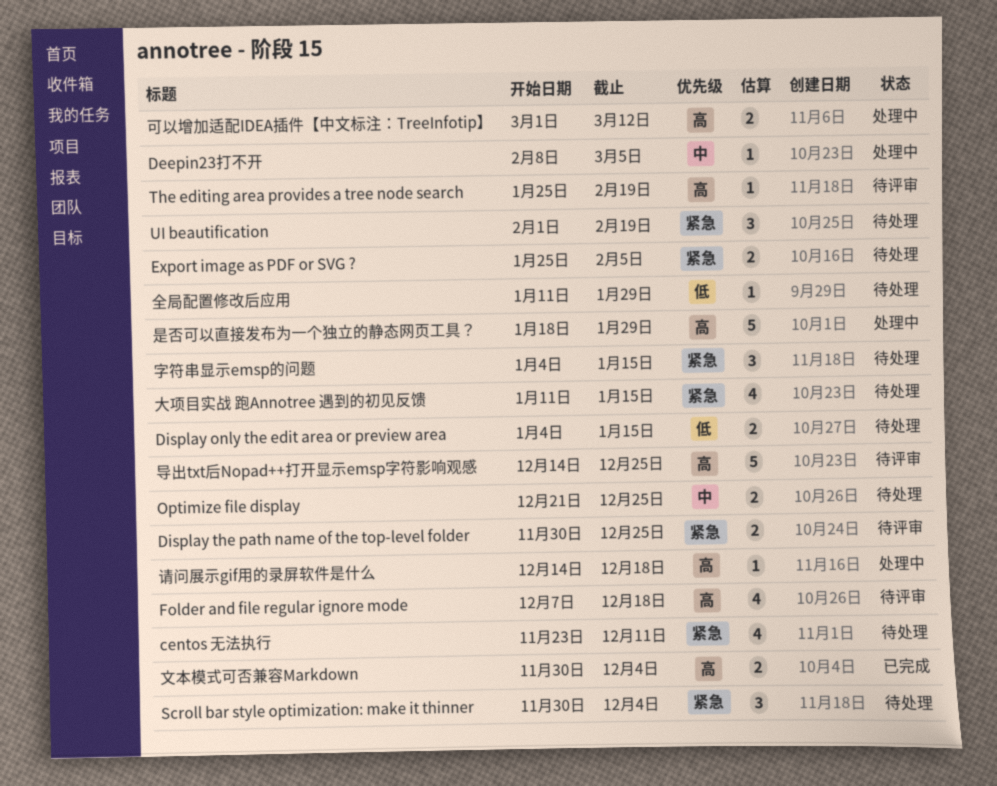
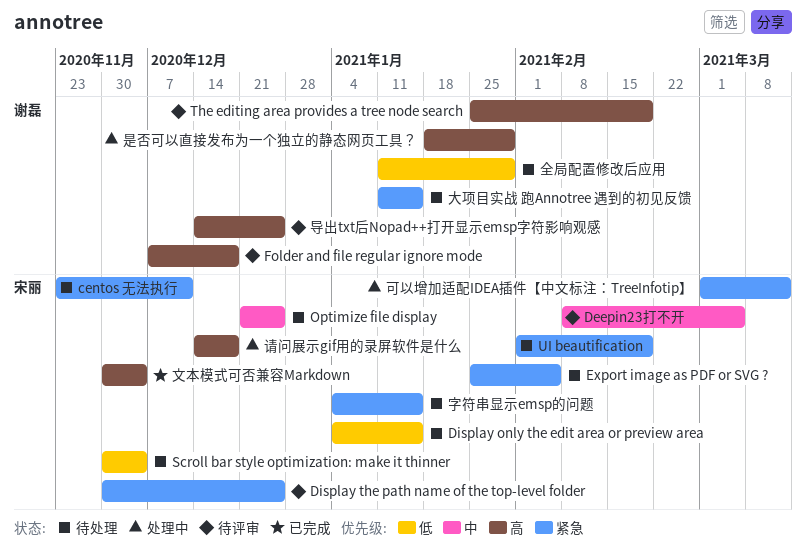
Deepin23打不开, status: 处理中 -> 待评审
Scroll bar style optimization: make it thinner, priority: 紧急 -> 低
可以增加适配IDEA插件【中文标注：TreeInfotip】, priority: 高 -> 紧急

